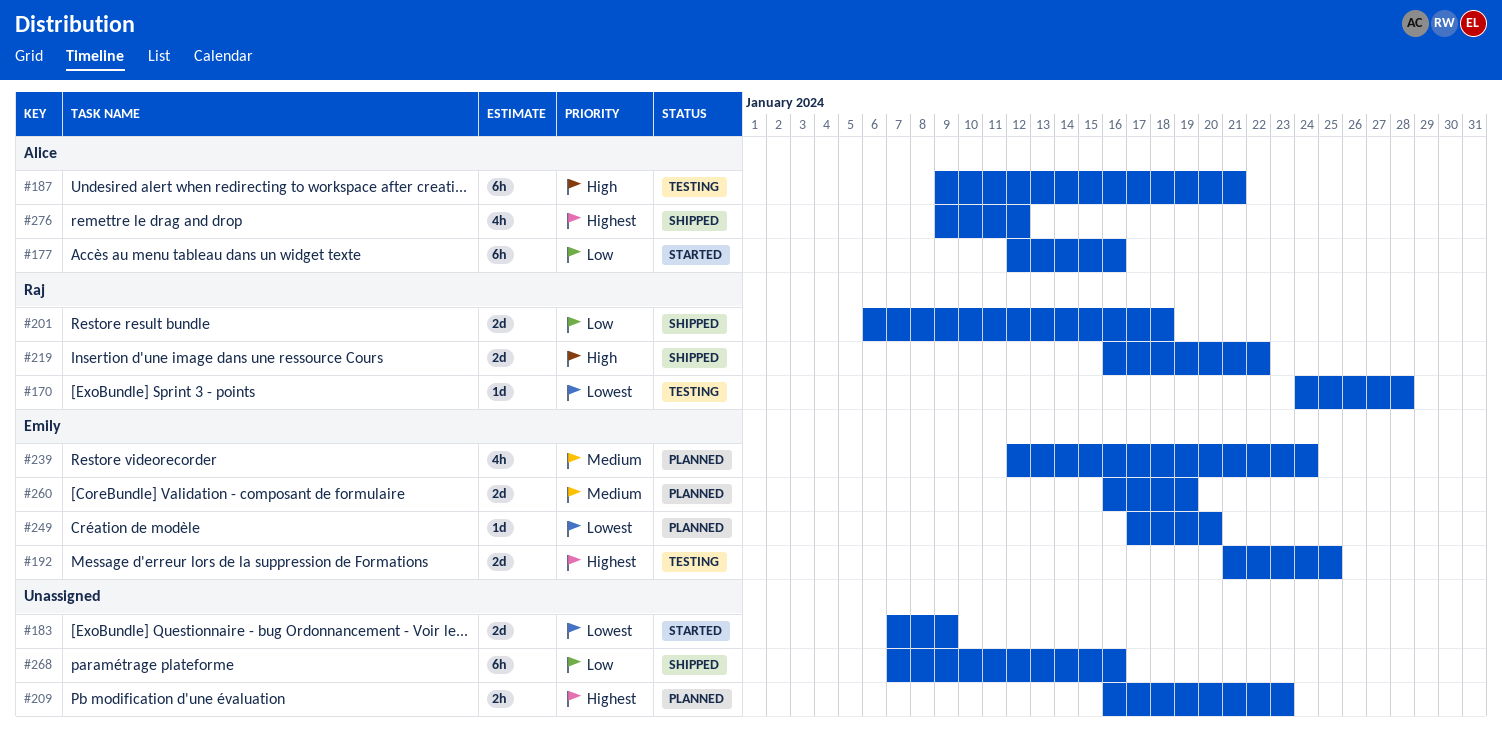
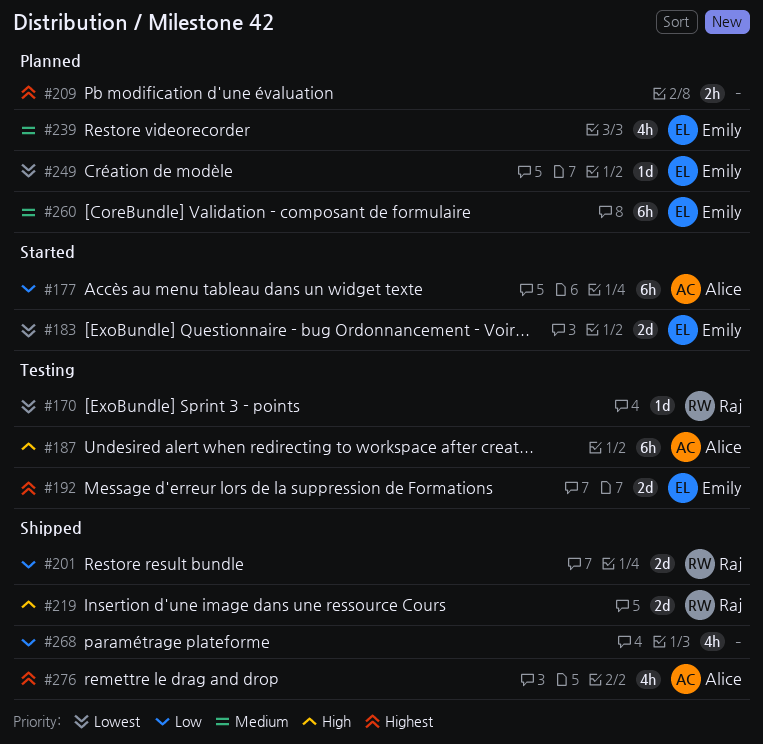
#183, owner: none -> Emily
#260, estimate: 2d -> 6h
#268, estimate: 6h -> 4h

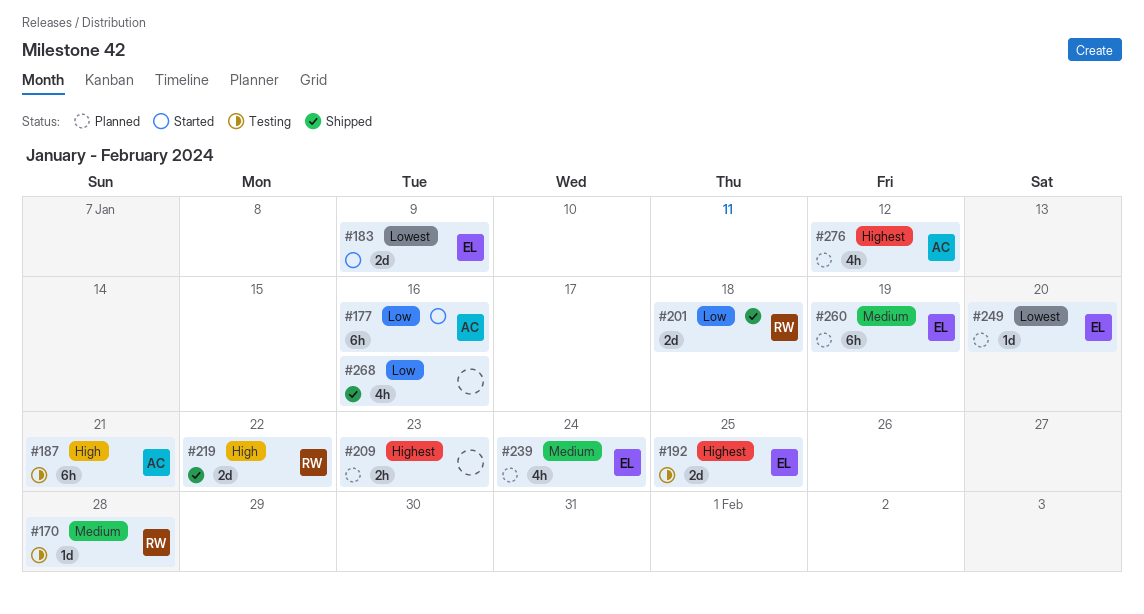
#170, priority: Lowest -> Medium
#276, status: Shipped -> Planned

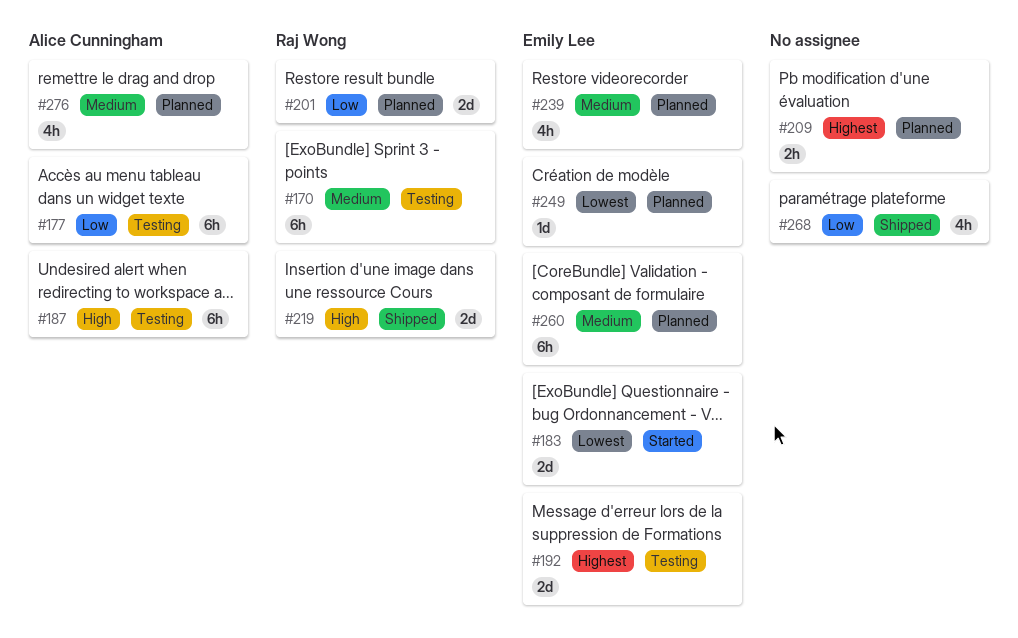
#170, estimate: 1d -> 6h
#177, status: Started -> Testing
#201, status: Shipped -> Planned
#276, priority: Highest -> Medium

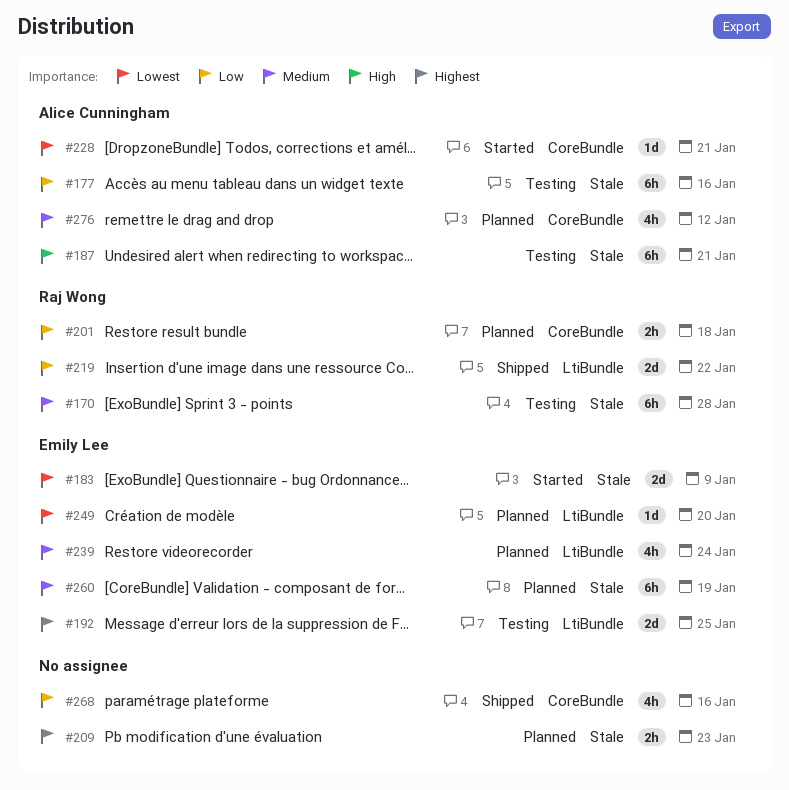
#201, estimate: 2d -> 2h
#219, priority: High -> Low
#228: none -> present

